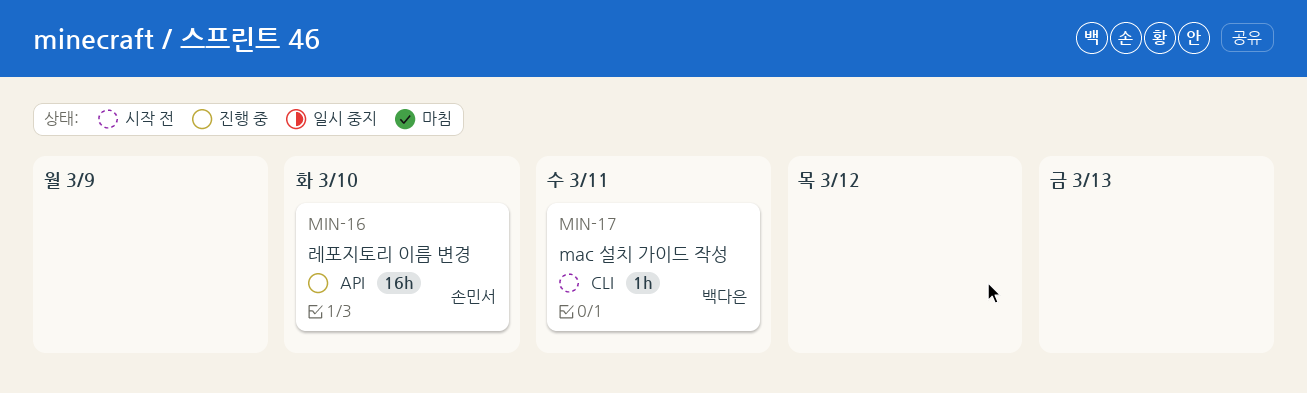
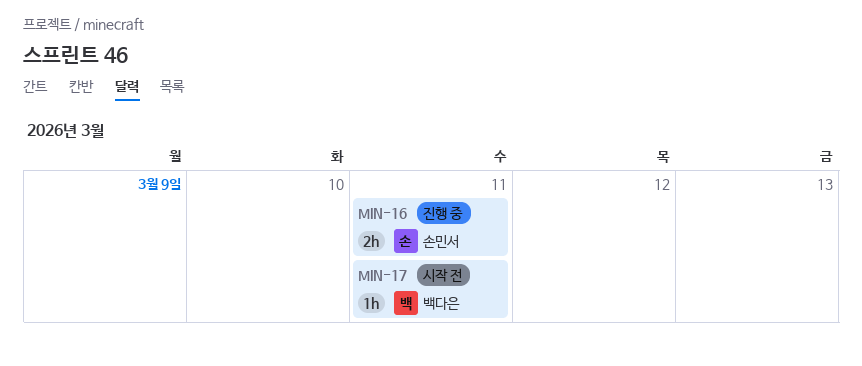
MIN-16, estimate: 16h -> 2h
MIN-16, due: Mar 10 -> Mar 11

